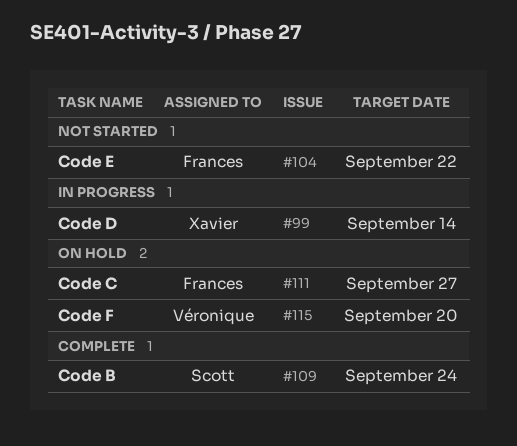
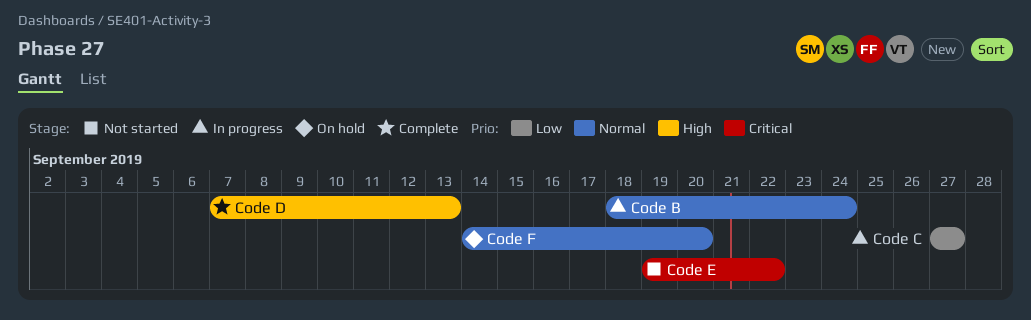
Code B, status: Complete -> In progress
Code C, status: On hold -> In progress
Code D, status: In progress -> Complete
Code D, due: Sep 14 -> Sep 13

